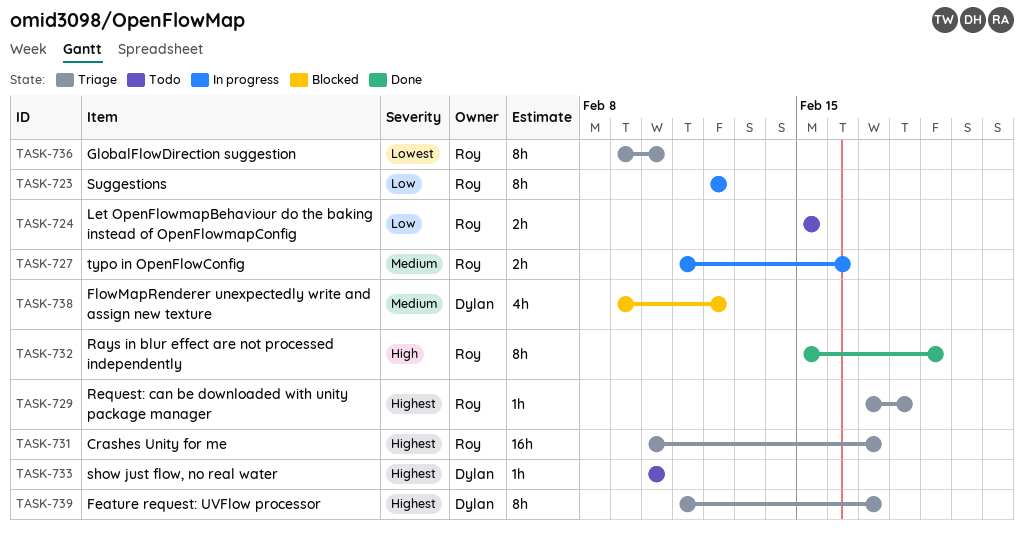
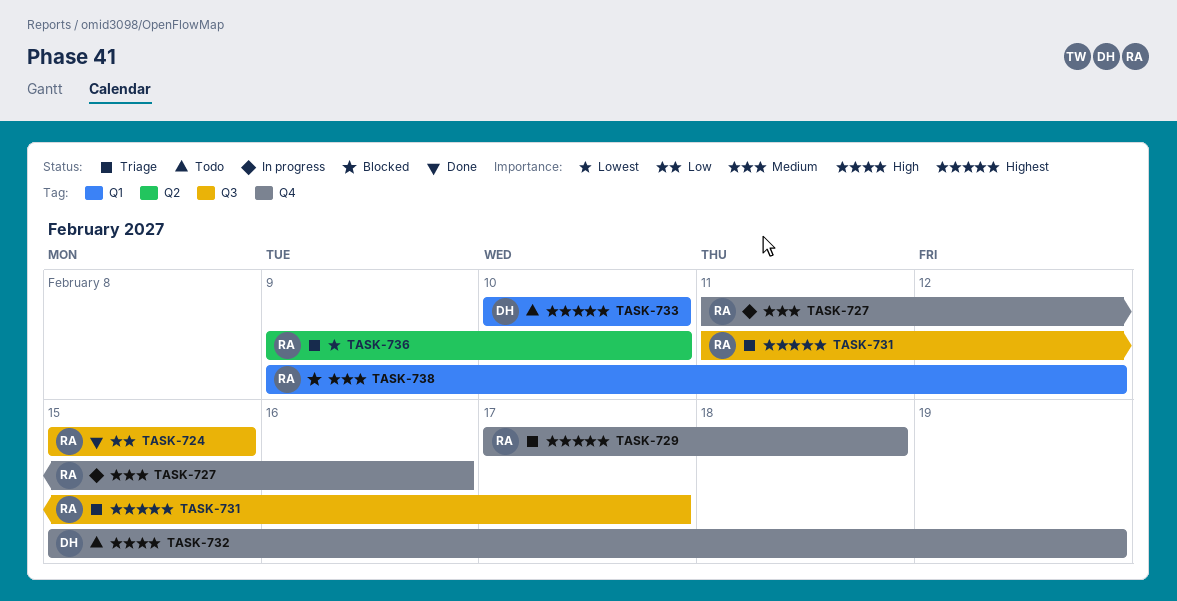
TASK-723: present -> none
TASK-724, status: Todo -> Done
TASK-731, start: Feb 10 -> Feb 11
TASK-732, status: Done -> Todo
TASK-732, owner: Roy -> Dylan
TASK-738, owner: Dylan -> Roy
TASK-739: present -> none

